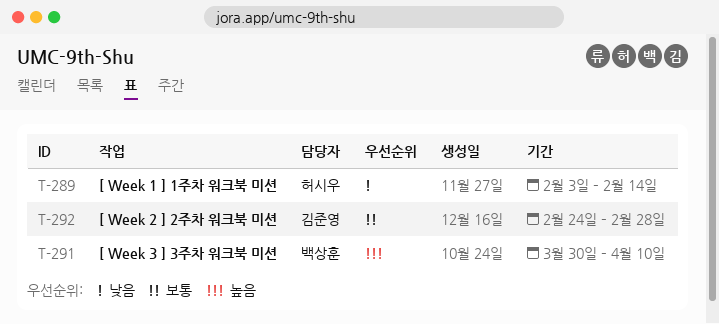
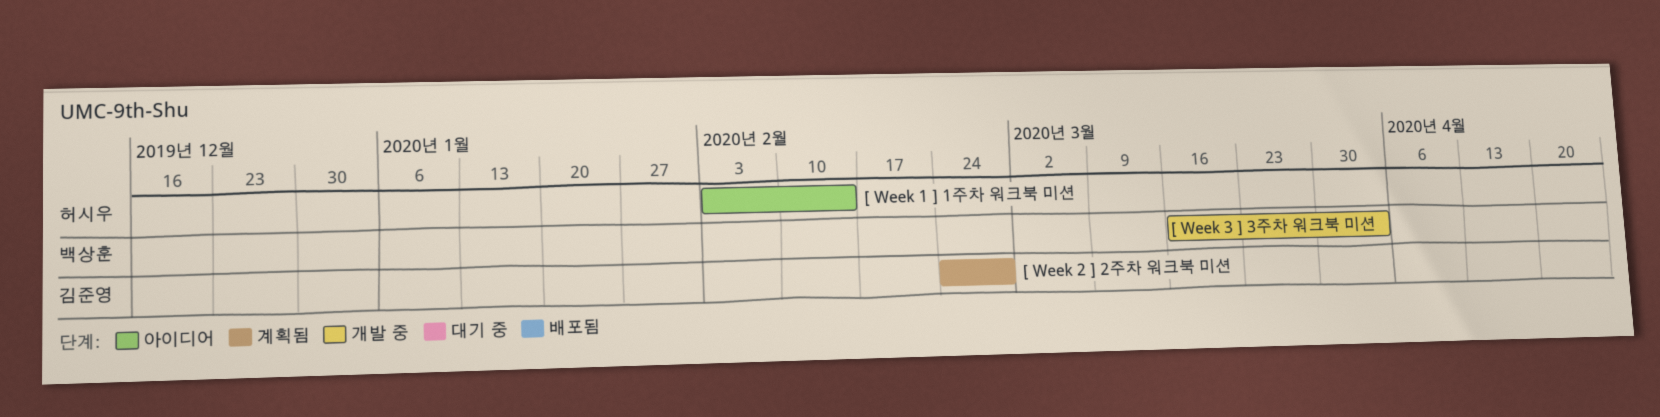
[ Week 3 ] 3주차 워크북 미션, start: Mar 30 -> Mar 16
[ Week 3 ] 3주차 워크북 미션, due: Apr 10 -> Apr 3

